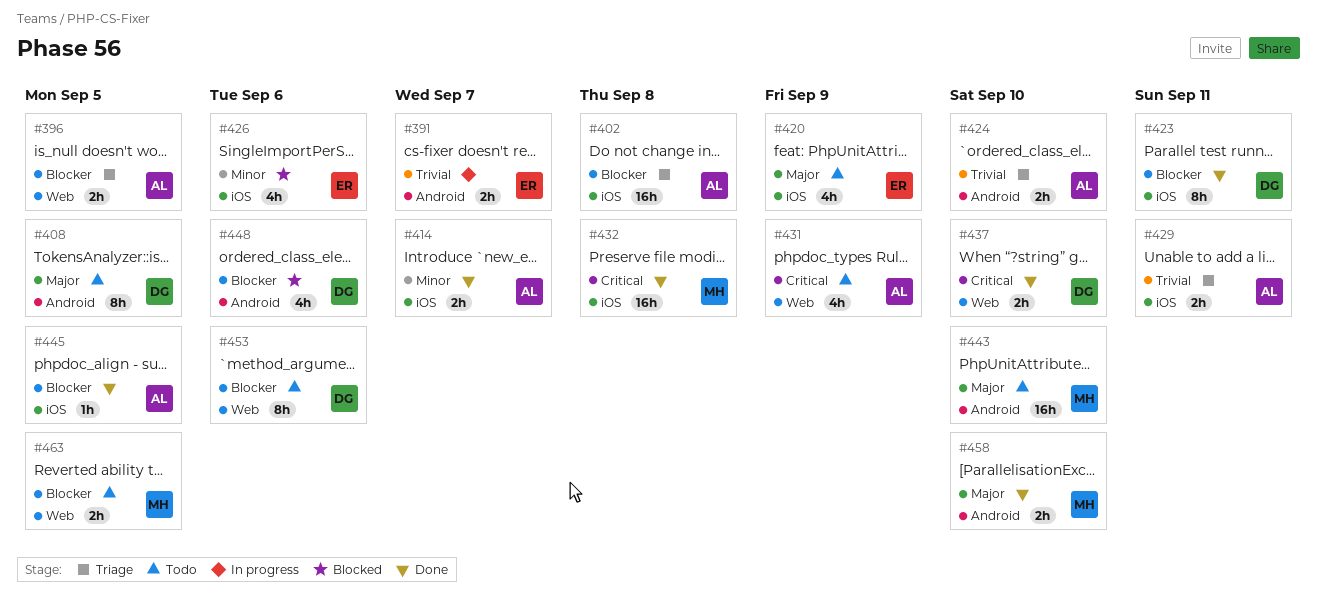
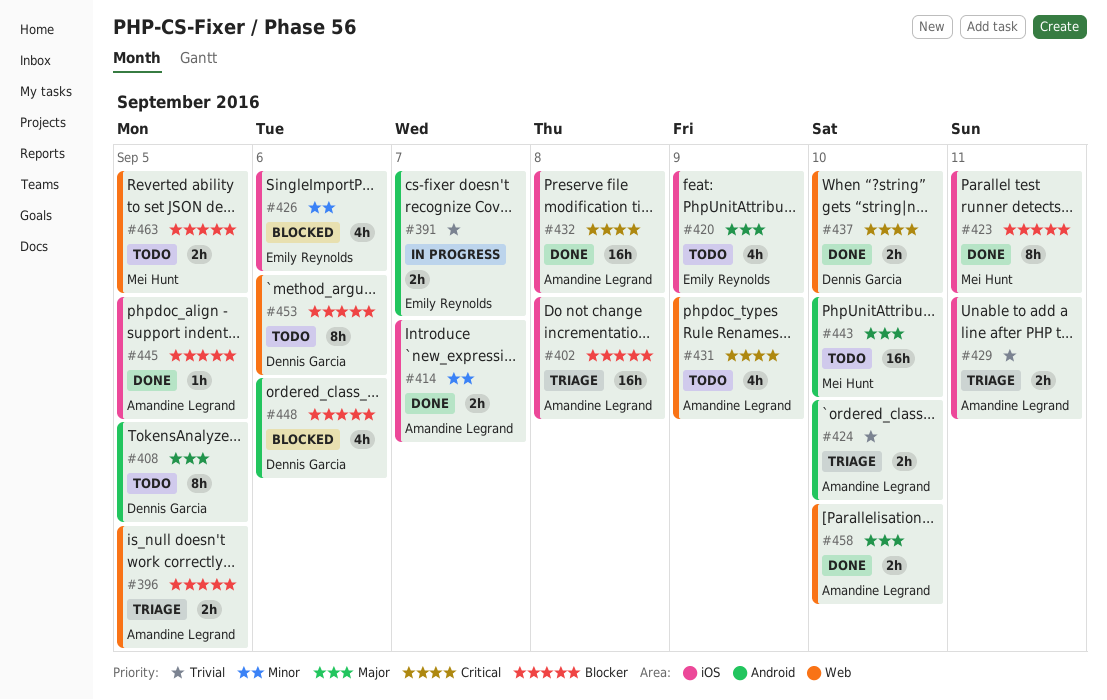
#423, owner: Dennis Garcia -> Mei Hunt
#432, owner: Mei Hunt -> Amandine Legrand
#458, owner: Mei Hunt -> Amandine Legrand
#458, label: Android -> Web

